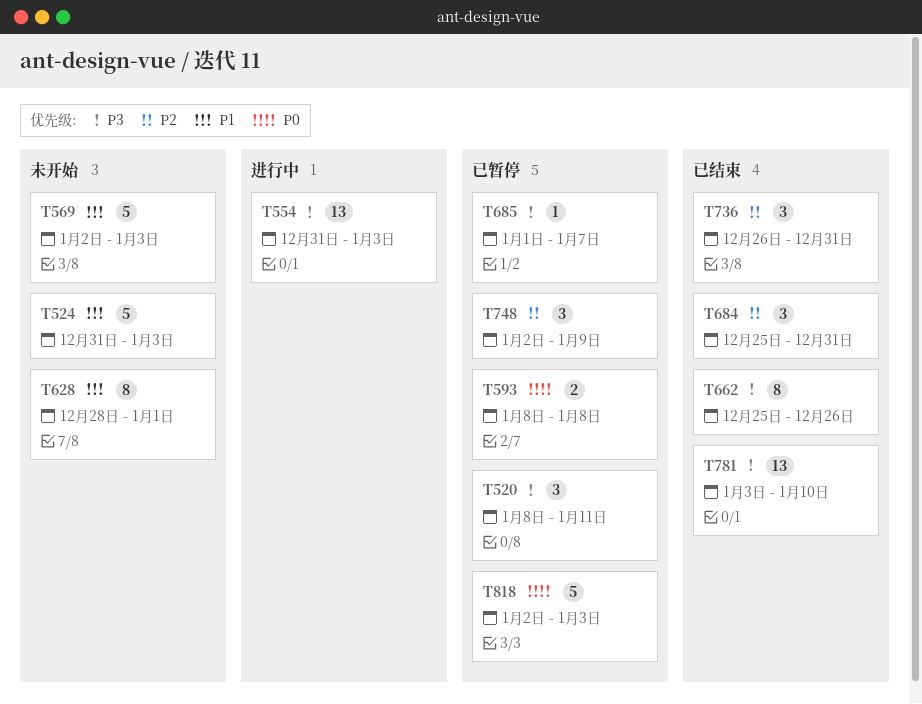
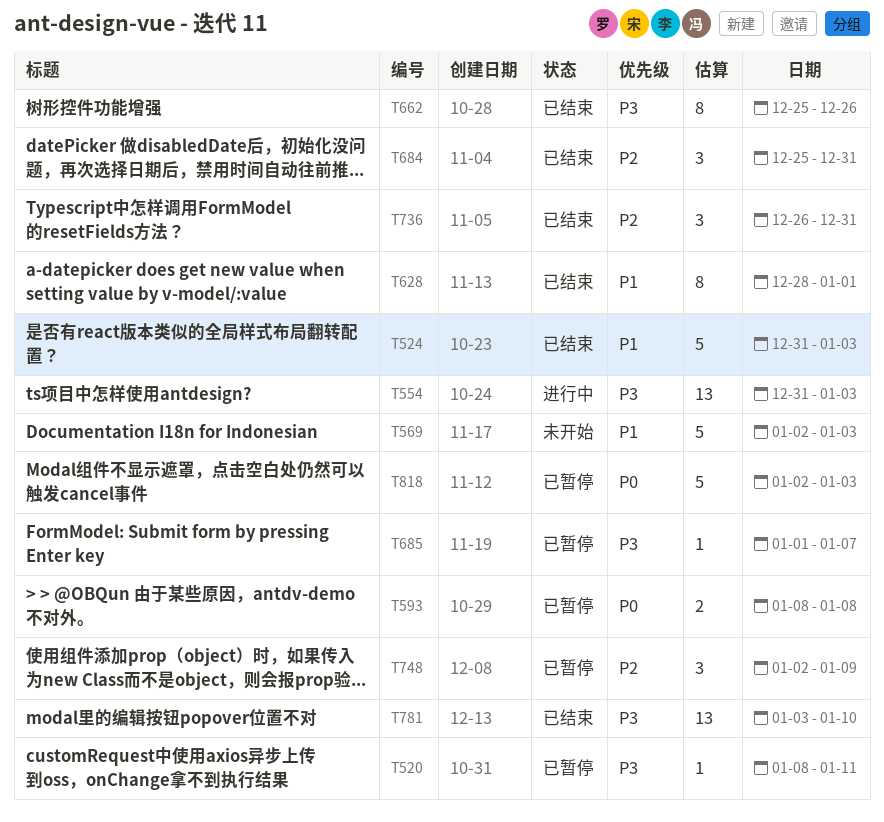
T520, estimate: 3 -> 1
T524, status: 未开始 -> 已结束
T628, status: 未开始 -> 已结束

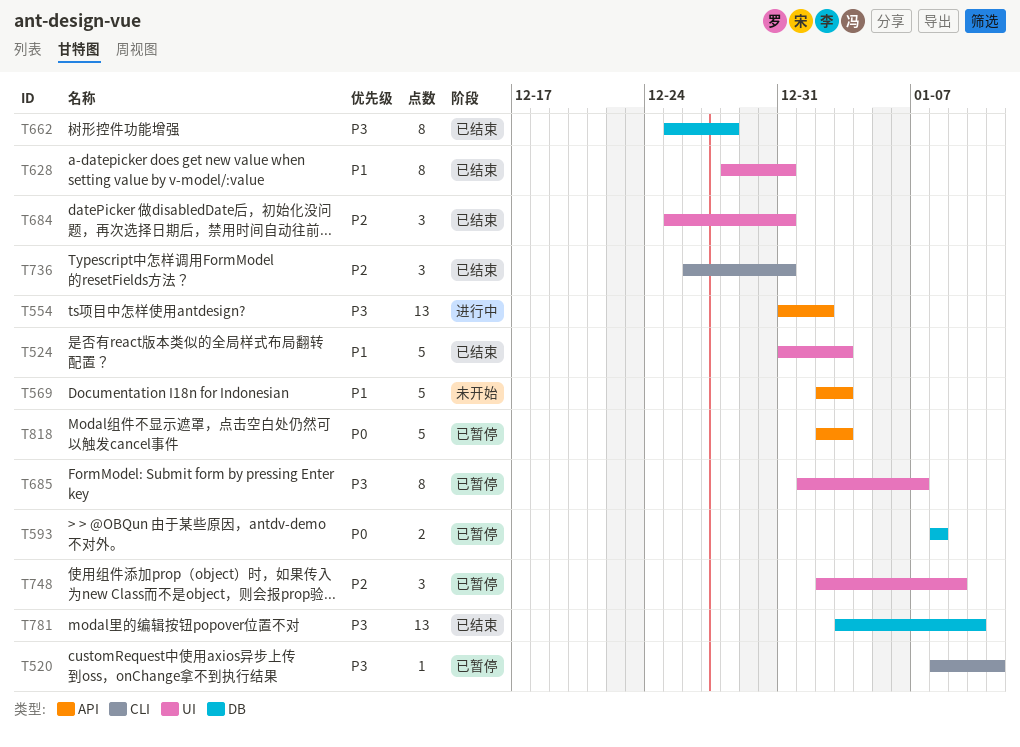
T554, due: Jan 3 -> Jan 2
T628, due: Jan 1 -> Dec 31
T662, due: Dec 26 -> Dec 28
T685, estimate: 1 -> 8

